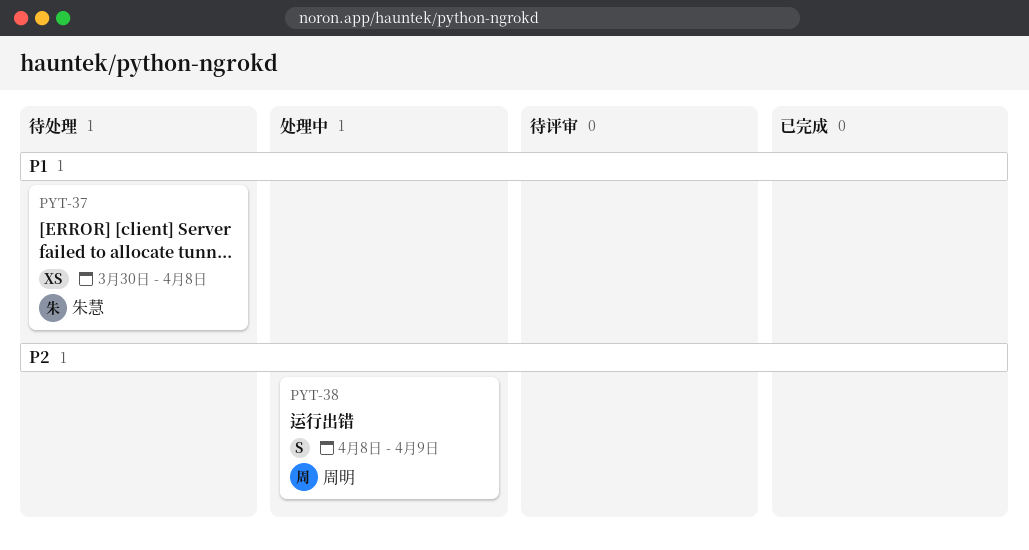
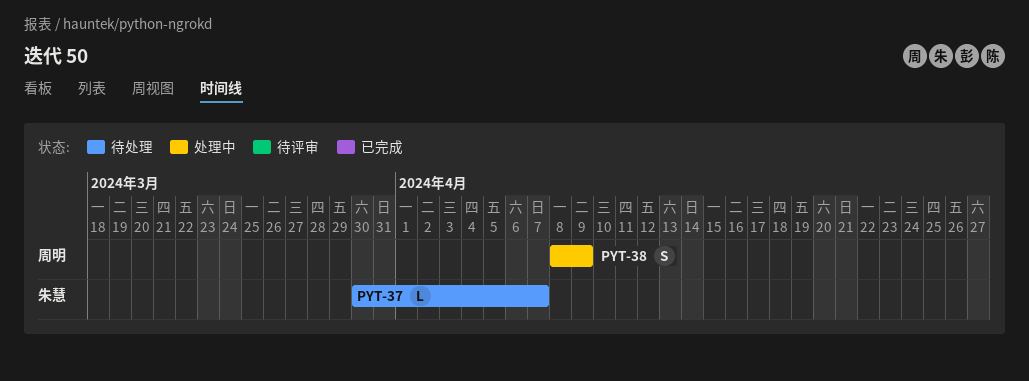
PYT-37, estimate: XS -> L
PYT-37, due: Apr 8 -> Apr 7

